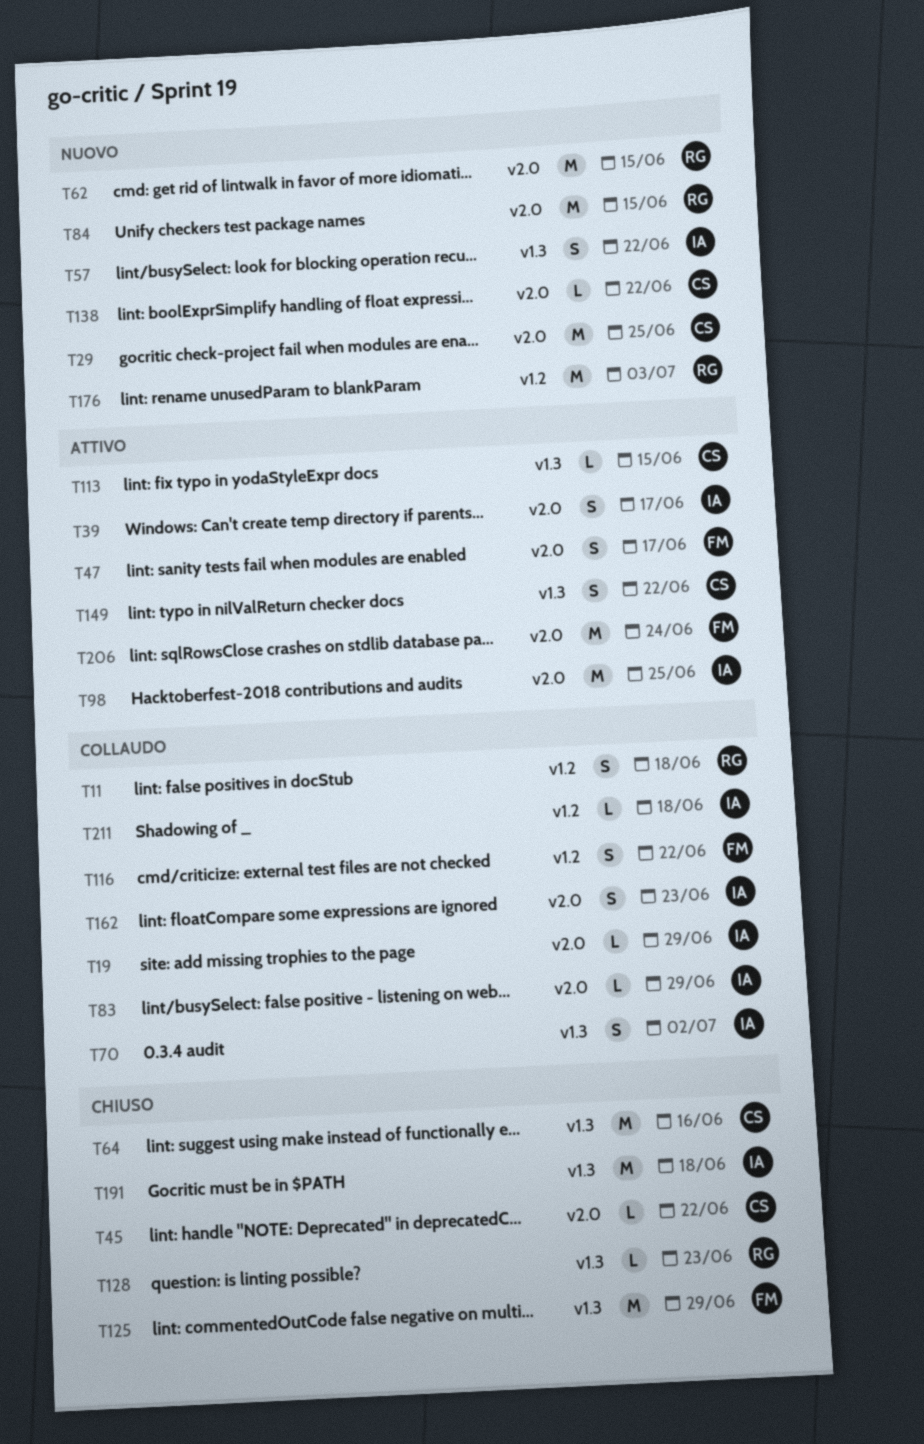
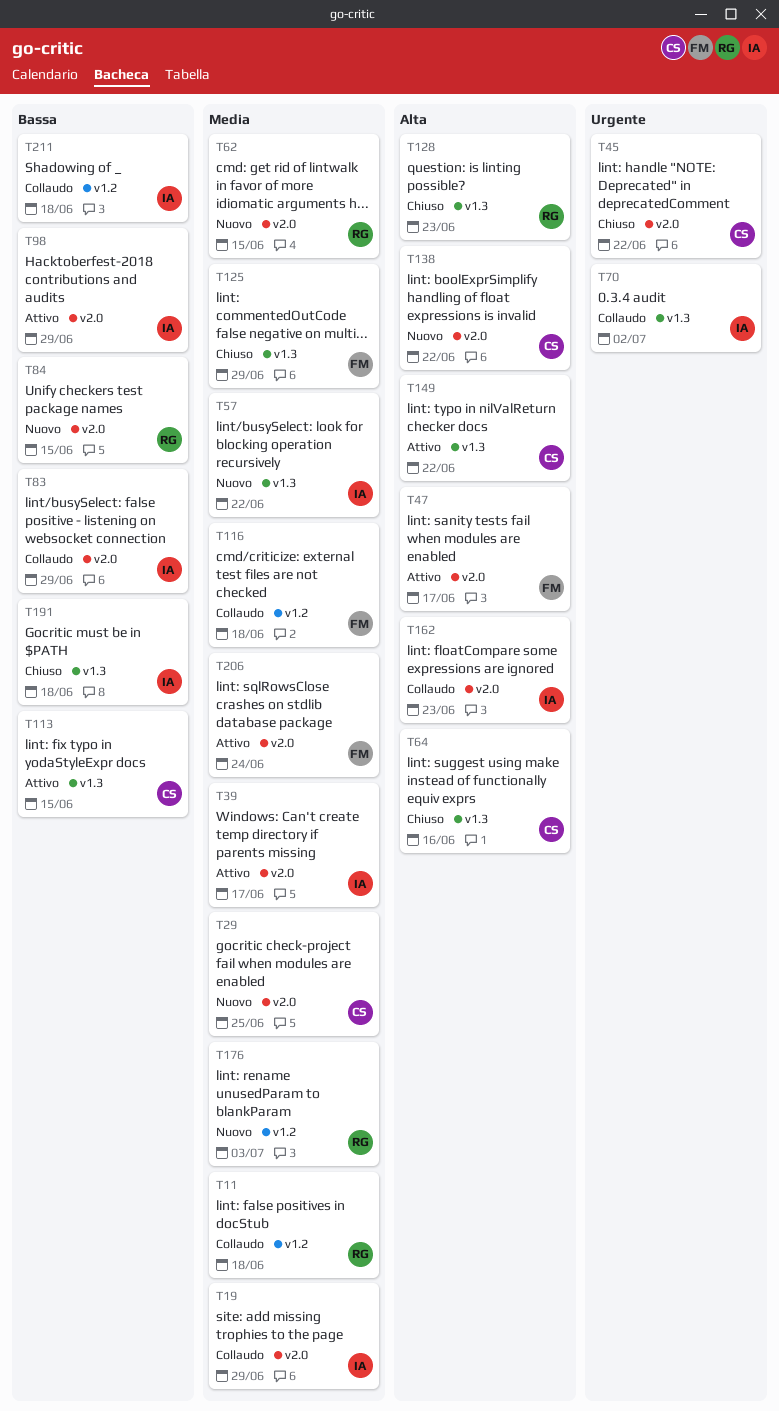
T98, due: Jun 25 -> Jun 29
T116, due: Jun 22 -> Jun 18

